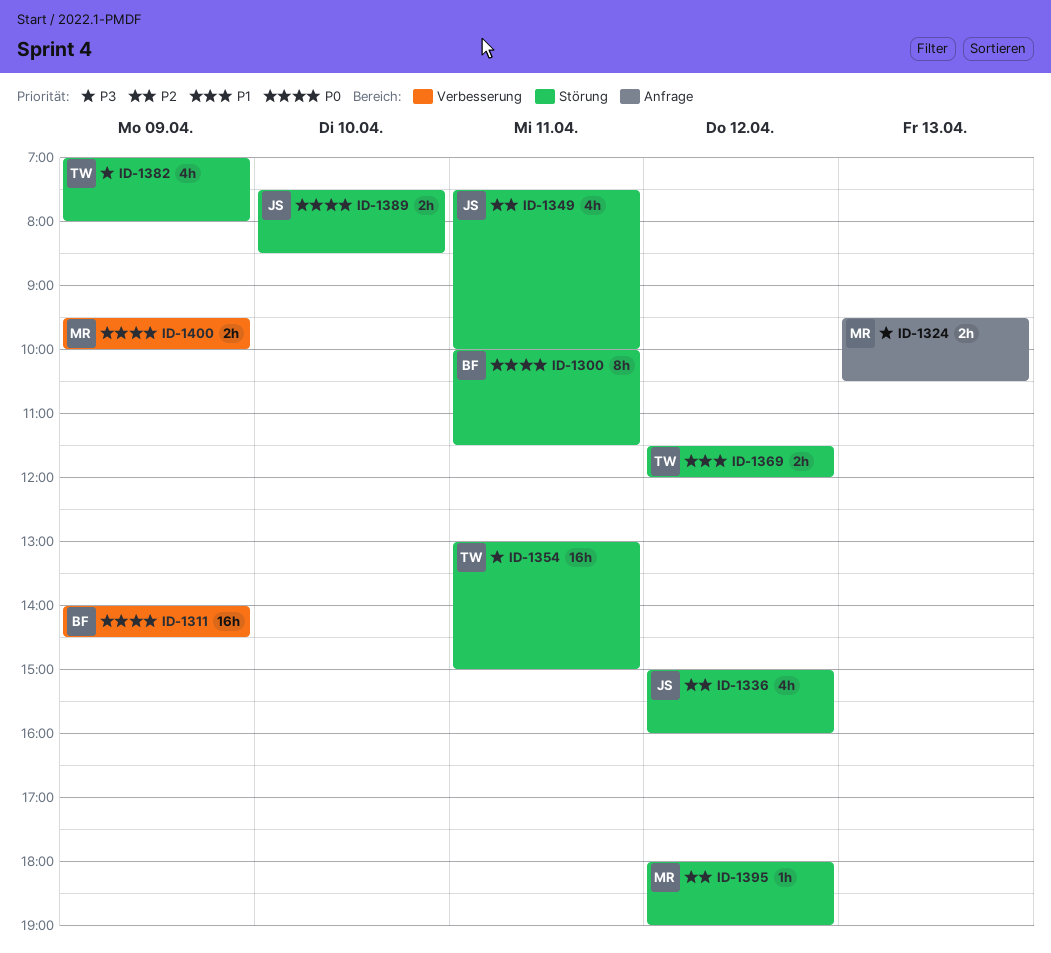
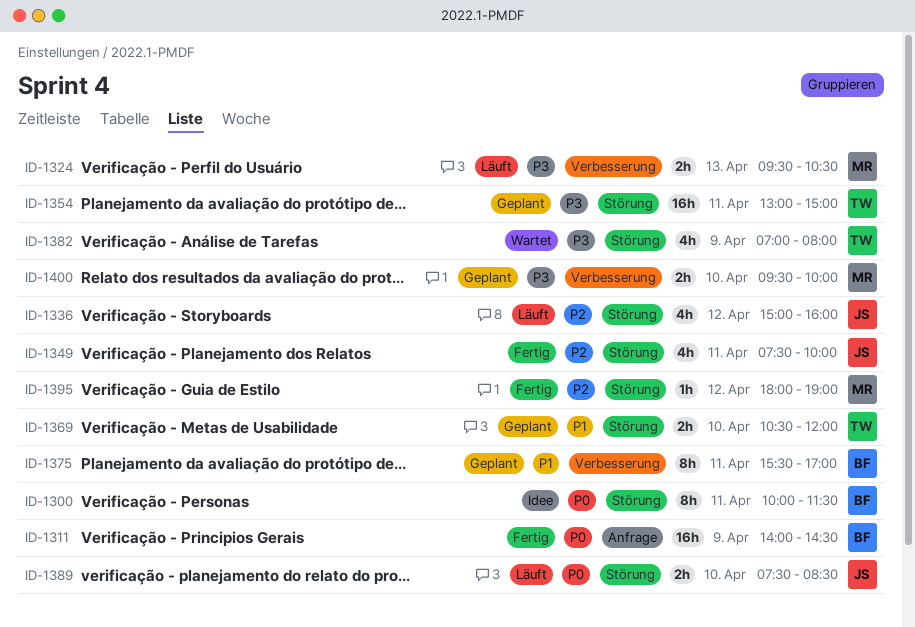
ID-1311, label: Verbesserung -> Anfrage
ID-1324, label: Anfrage -> Verbesserung
ID-1369, day: Apr 12 -> Apr 10
ID-1369, begins: 11:30 -> 10:30
ID-1375: none -> present
ID-1400, priority: P0 -> P3
ID-1400, day: Apr 9 -> Apr 10

